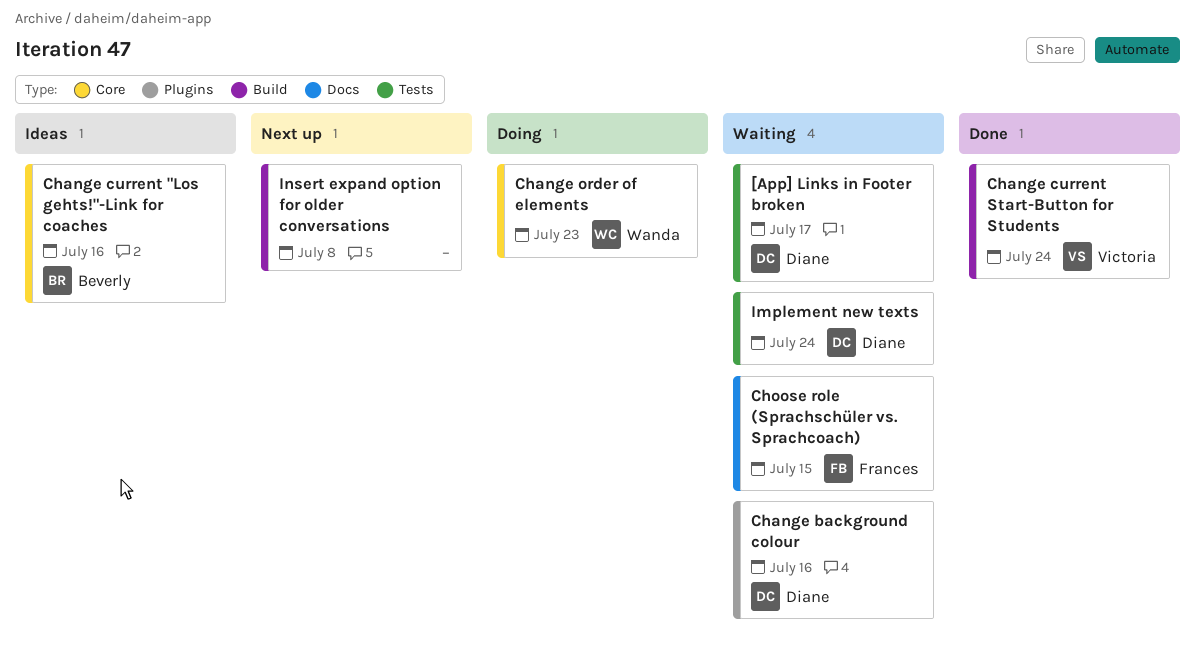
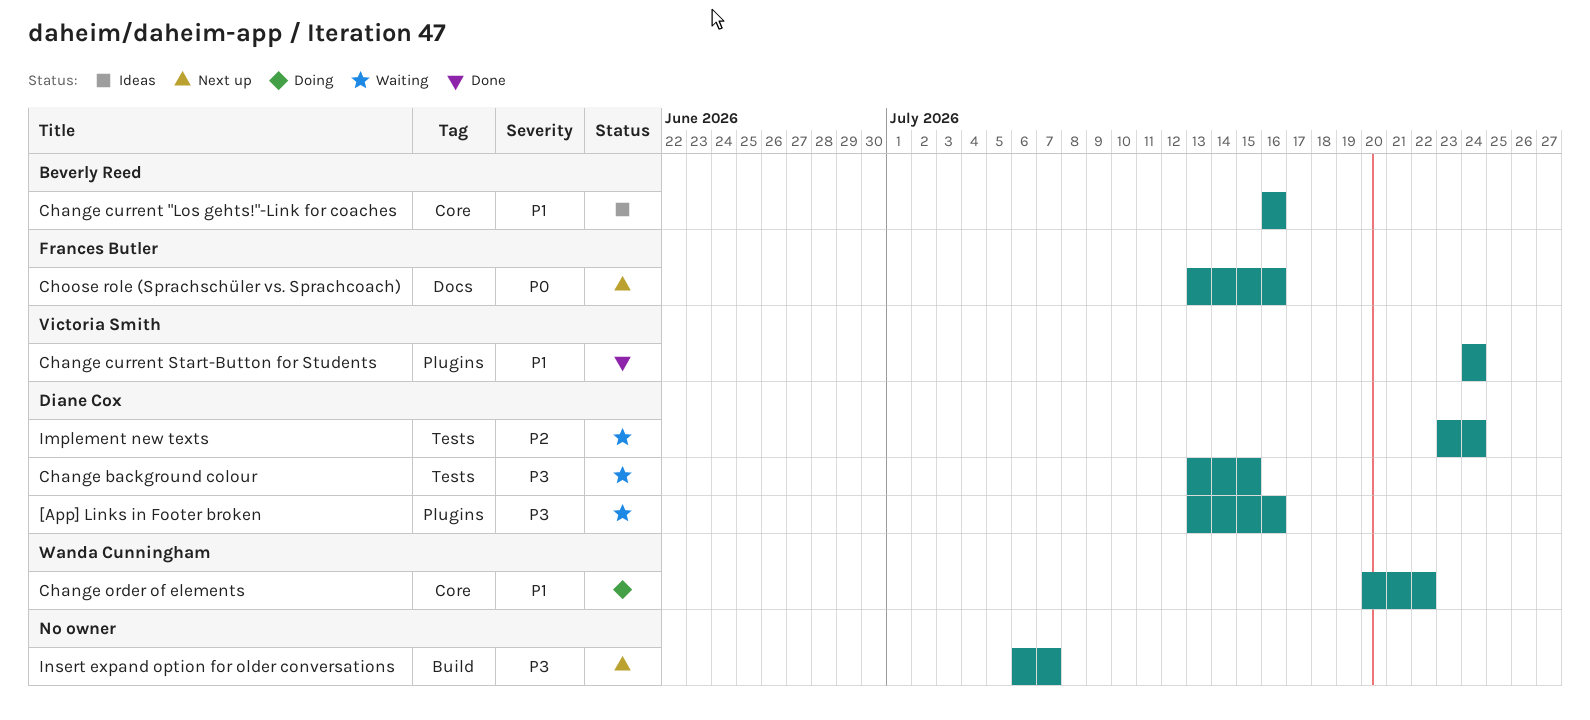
[App] Links in Footer broken, label: Tests -> Plugins
[App] Links in Footer broken, due: Jul 17 -> Jul 16
Change background colour, label: Plugins -> Tests
Change background colour, due: Jul 16 -> Jul 15
Change current Start-Button for Students, label: Build -> Plugins
Change order of elements, due: Jul 23 -> Jul 22
Choose role (Sprachschüler vs. Sprachcoach), status: Waiting -> Next up
Choose role (Sprachschüler vs. Sprachcoach), due: Jul 15 -> Jul 16
Insert expand option for older conversations, due: Jul 8 -> Jul 7

